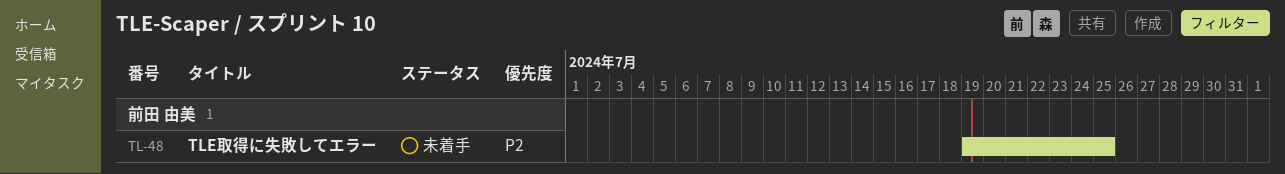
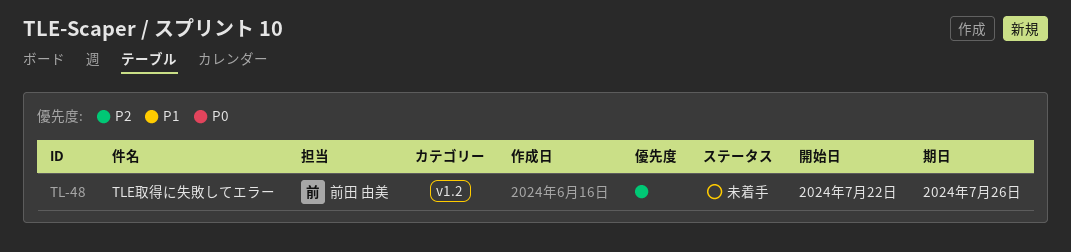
TL-48, start: Jul 19 -> Jul 22
TL-48, due: Jul 25 -> Jul 26

